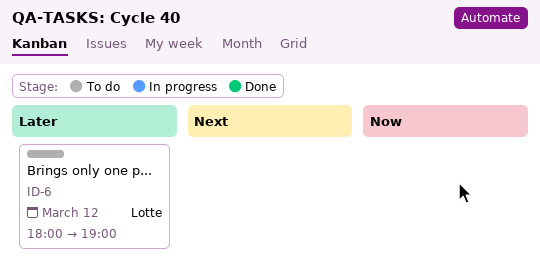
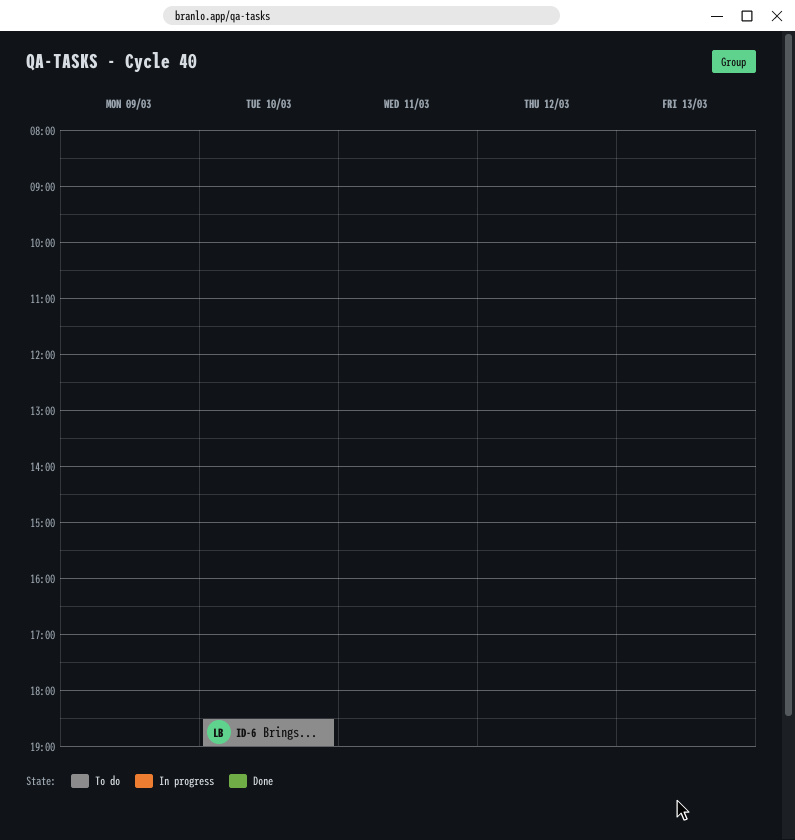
ID-6, day: Mar 12 -> Mar 10
ID-6, begins: 18:00 -> 18:30

